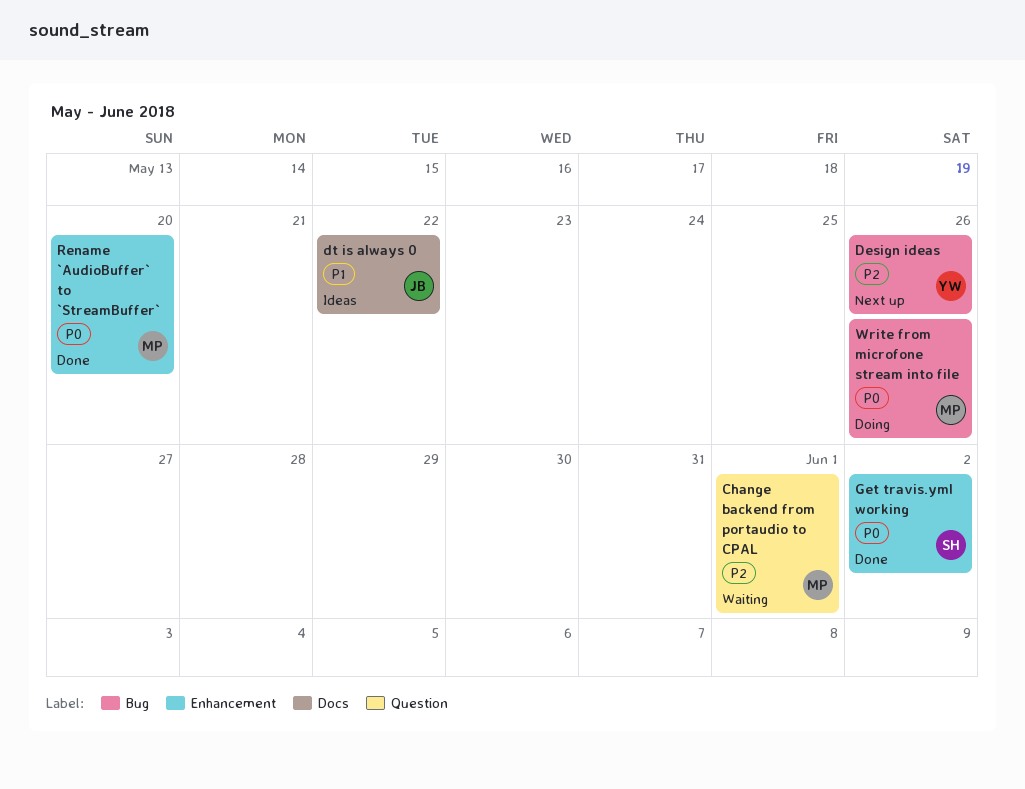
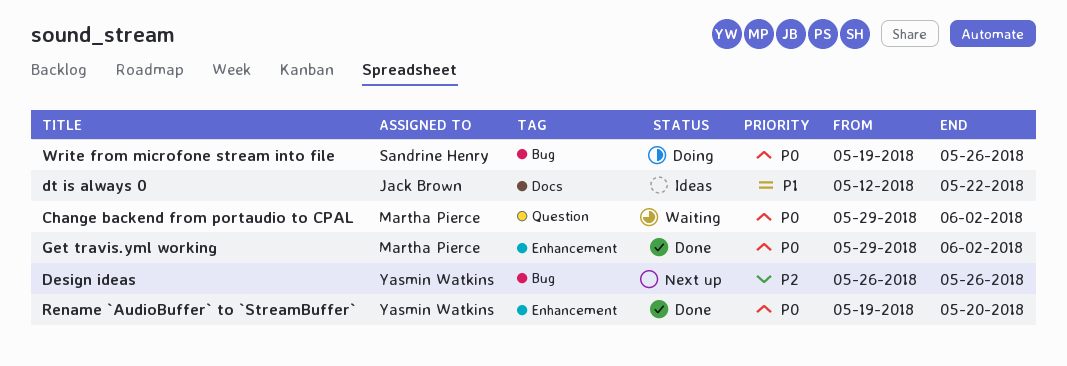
Change backend from portaudio to CPAL, priority: P2 -> P0
Change backend from portaudio to CPAL, due: Jun 1 -> Jun 2
Get travis.yml working, owner: Sandrine Henry -> Martha Pierce
Rename `AudioBuffer` to `StreamBuffer`, owner: Martha Pierce -> Yasmin Watkins
Write from microfone stream into file, owner: Martha Pierce -> Sandrine Henry

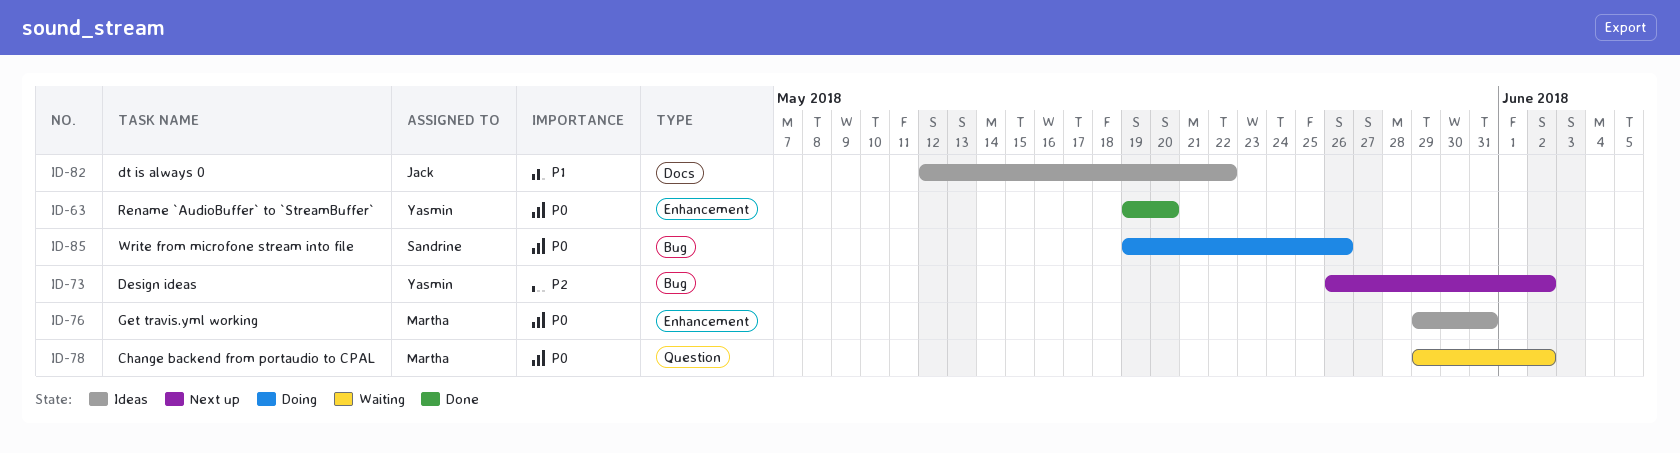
Design ideas, due: May 26 -> Jun 2
Get travis.yml working, status: Done -> Ideas
Get travis.yml working, due: Jun 2 -> May 31

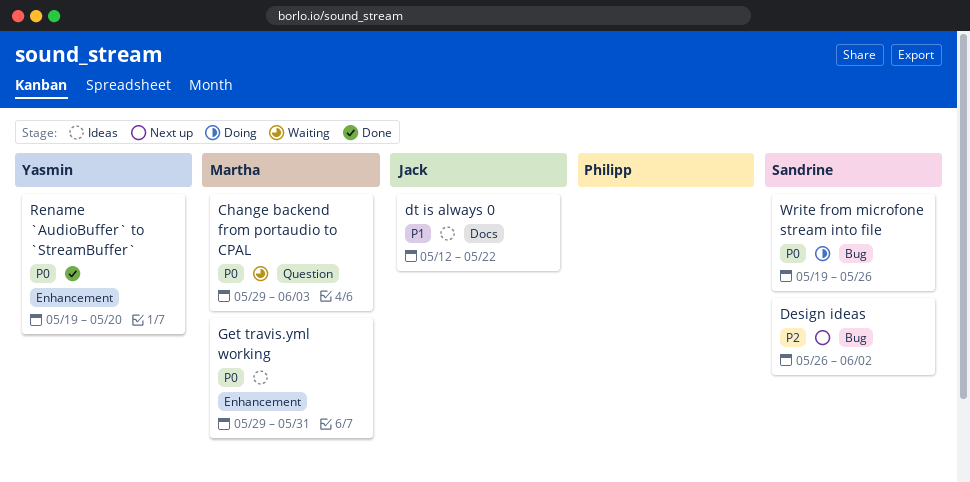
Change backend from portaudio to CPAL, due: Jun 2 -> Jun 3
Design ideas, owner: Yasmin -> Sandrine

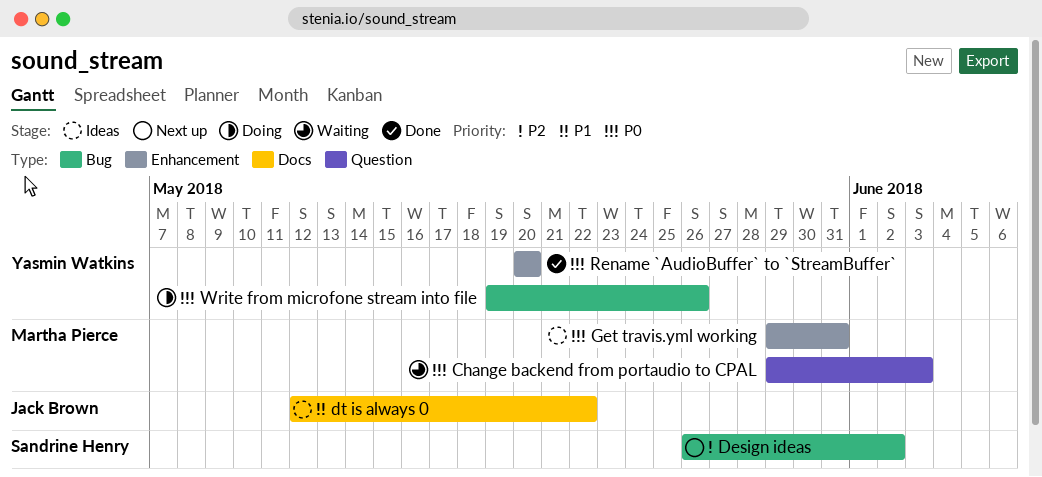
Rename `AudioBuffer` to `StreamBuffer`, start: May 19 -> May 20
Write from microfone stream into file, owner: Sandrine Henry -> Yasmin Watkins

